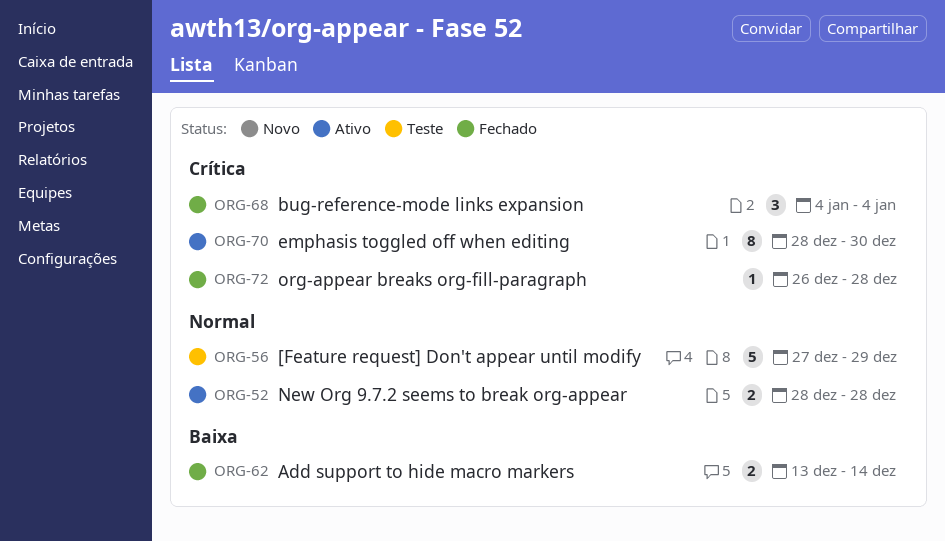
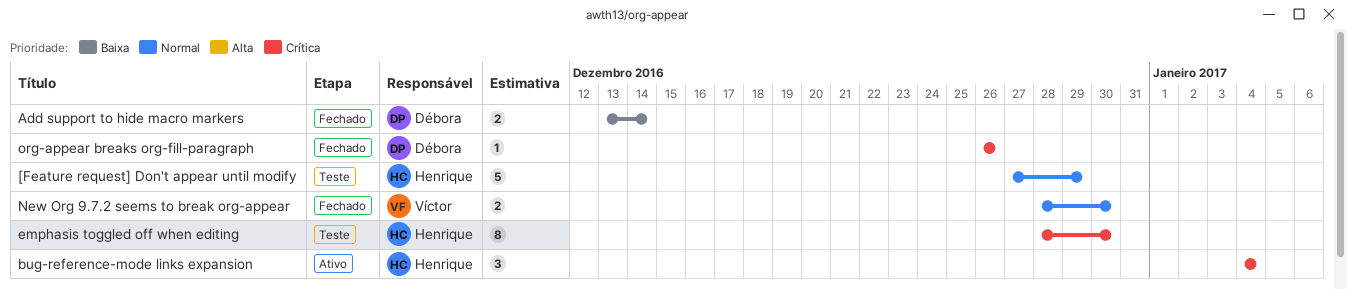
bug-reference-mode links expansion, status: Fechado -> Ativo
emphasis toggled off when editing, status: Ativo -> Teste
New Org 9.7.2 seems to break org-appear, status: Ativo -> Fechado
New Org 9.7.2 seems to break org-appear, due: Dec 28 -> Dec 30
org-appear breaks org-fill-paragraph, due: Dec 28 -> Dec 26

